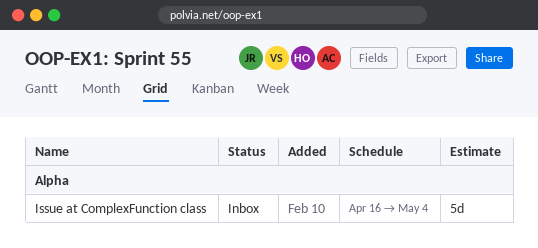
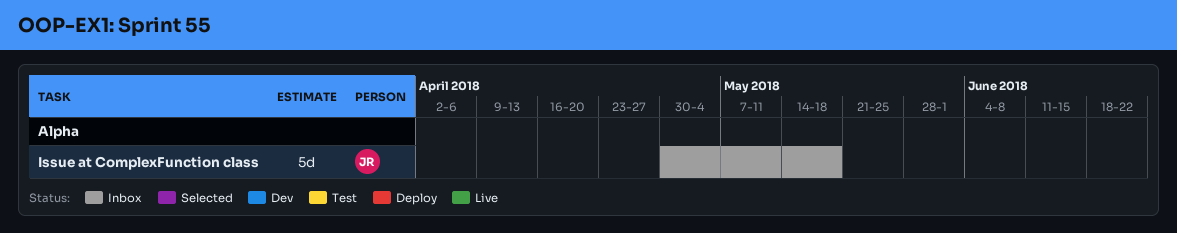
Issue at ComplexFunction class, start: Apr 16 -> Apr 30
Issue at ComplexFunction class, due: May 4 -> May 18

